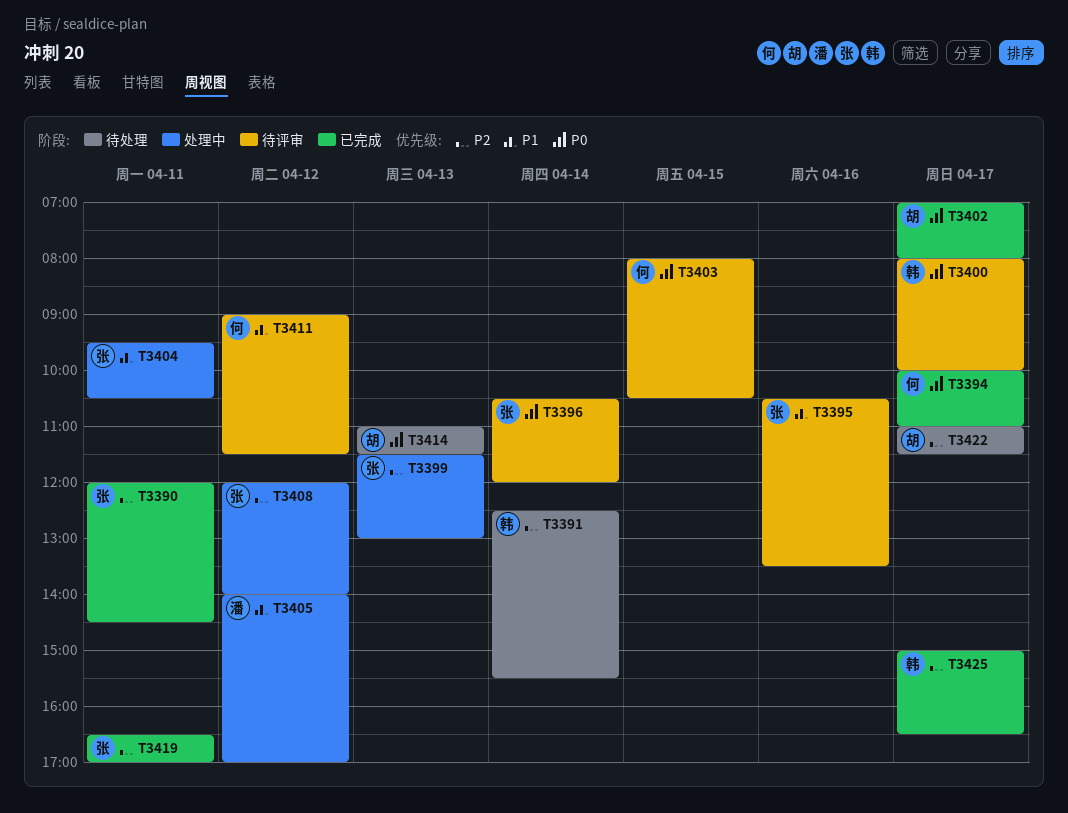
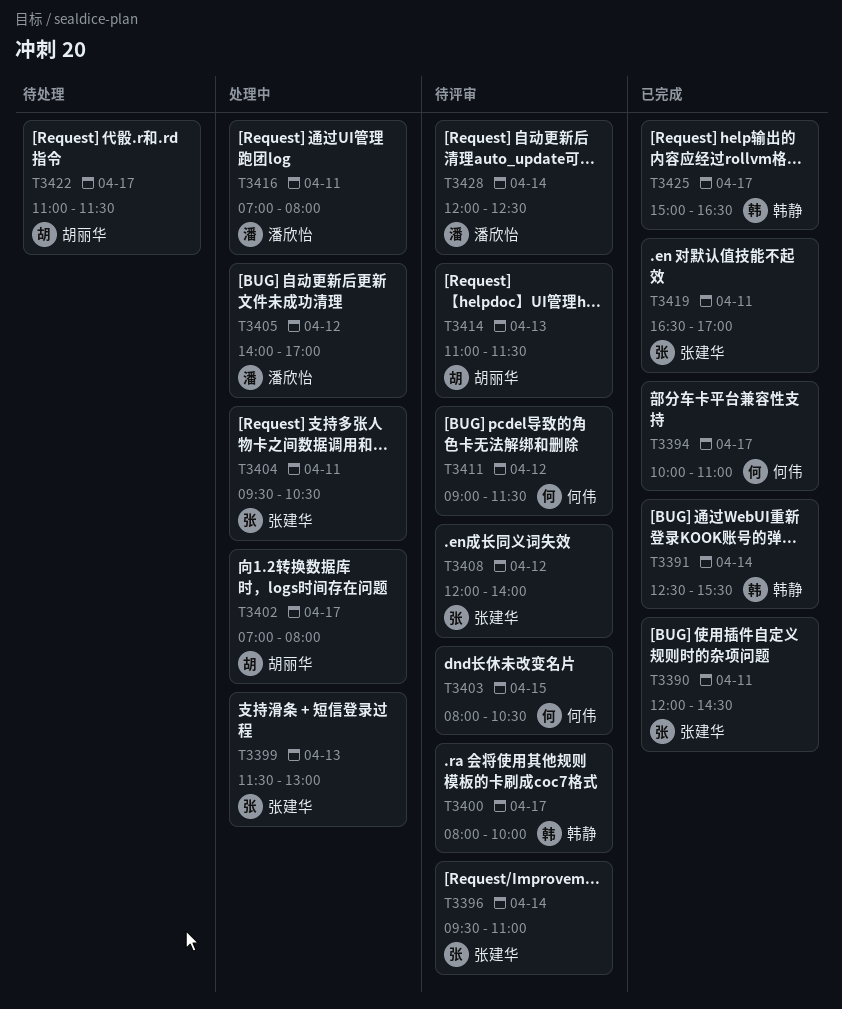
T3391, status: 待处理 -> 已完成
T3395: present -> none
T3396, begins: 10:30 -> 09:30
T3396, ends: 12:00 -> 11:00
T3402, status: 已完成 -> 处理中
T3408, status: 处理中 -> 待评审
T3414, status: 待处理 -> 待评审
T3416: none -> present
T3428: none -> present

